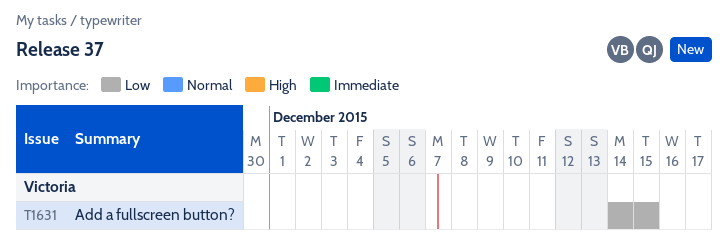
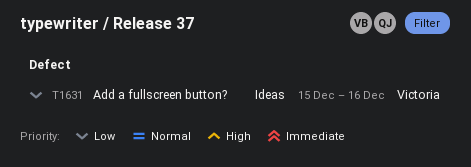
T1631, start: Dec 14 -> Dec 15
T1631, due: Dec 15 -> Dec 16

